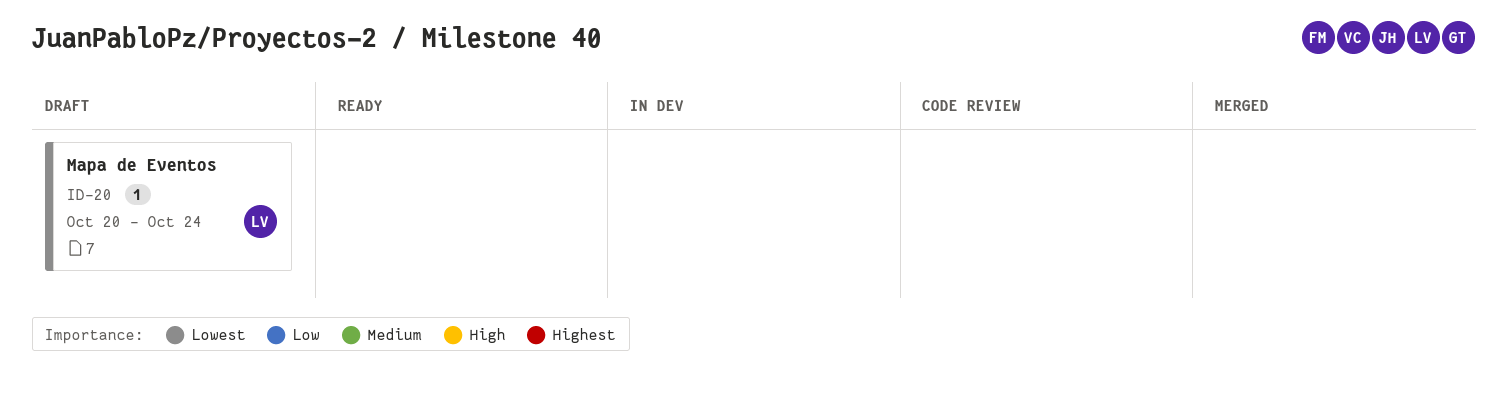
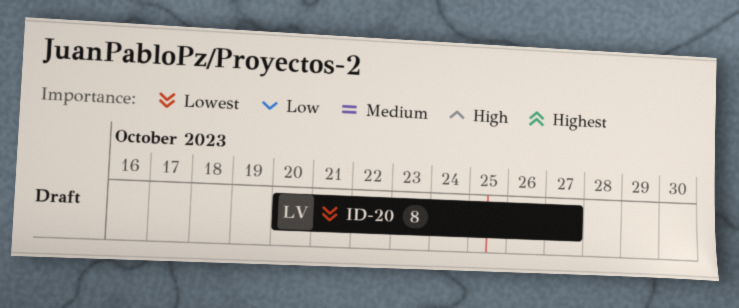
ID-20, estimate: 1 -> 8
ID-20, due: Oct 24 -> Oct 27

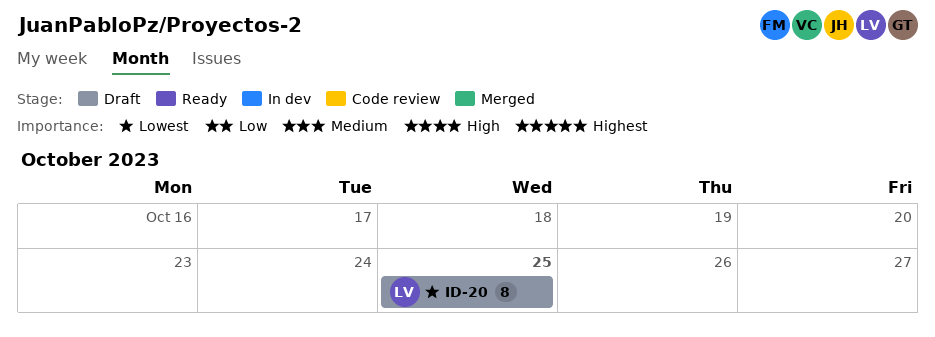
ID-20, start: Oct 20 -> Oct 25
ID-20, due: Oct 27 -> Oct 25

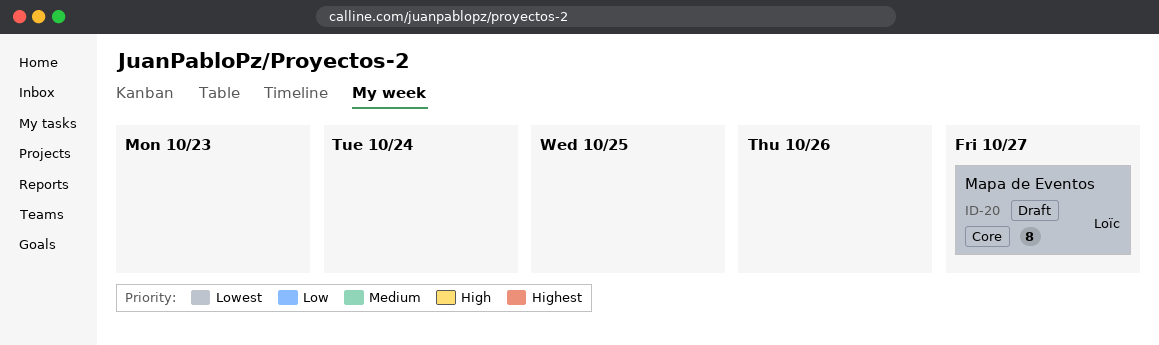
ID-20, due: Oct 25 -> Oct 27

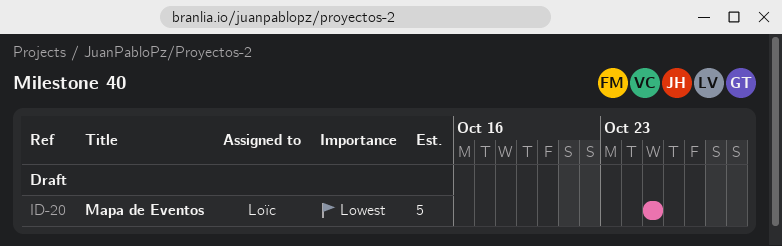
ID-20, estimate: 8 -> 5
ID-20, due: Oct 27 -> Oct 25

